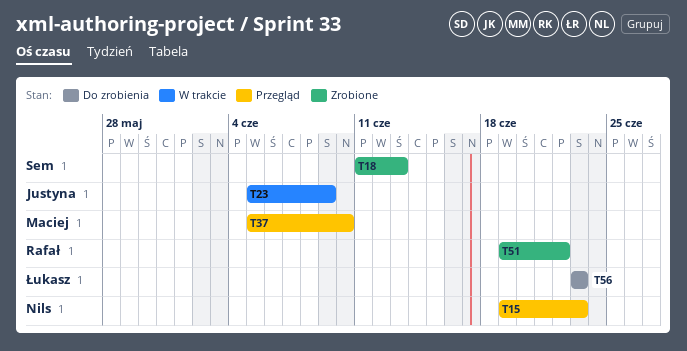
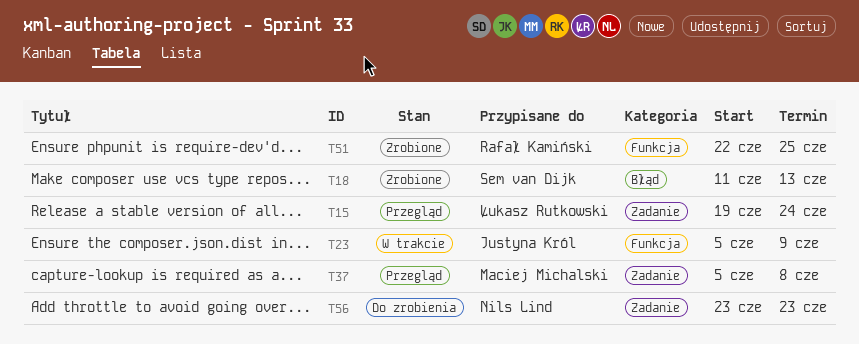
T15, owner: Nils Lind -> Łukasz Rutkowski
T15, due: Jun 23 -> Jun 24
T37, due: Jun 10 -> Jun 8
T51, start: Jun 19 -> Jun 22
T51, due: Jun 22 -> Jun 25
T56, owner: Łukasz Rutkowski -> Nils Lind

